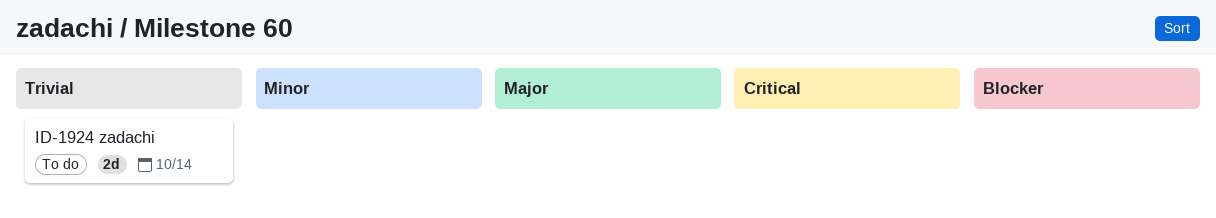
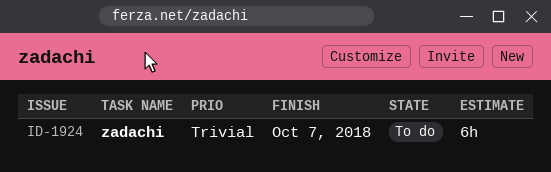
ID-1924, estimate: 2d -> 6h
ID-1924, due: Oct 14 -> Oct 7

